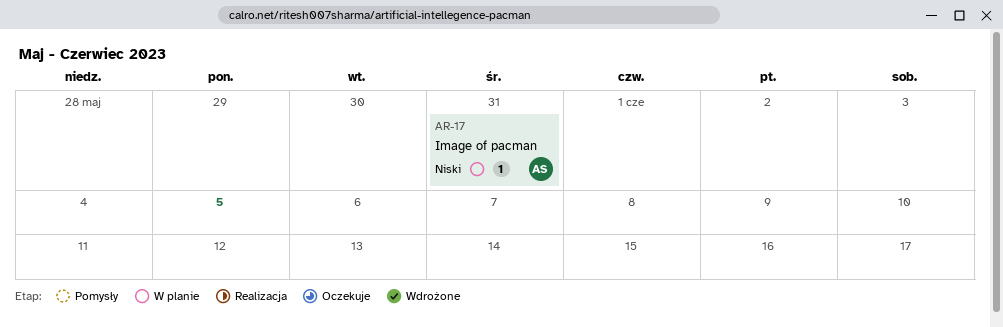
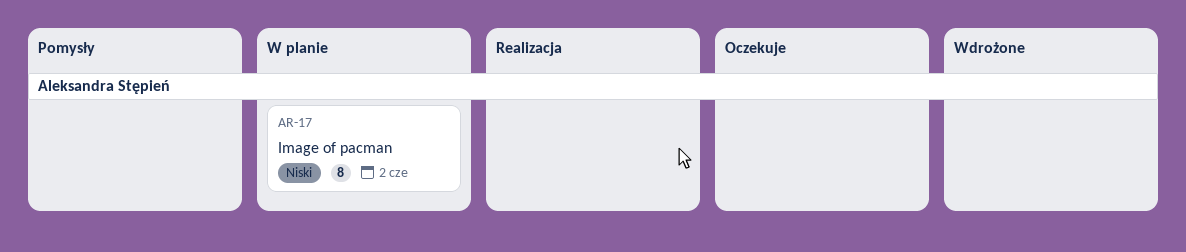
AR-17, estimate: 1 -> 8
AR-17, due: May 31 -> Jun 2

